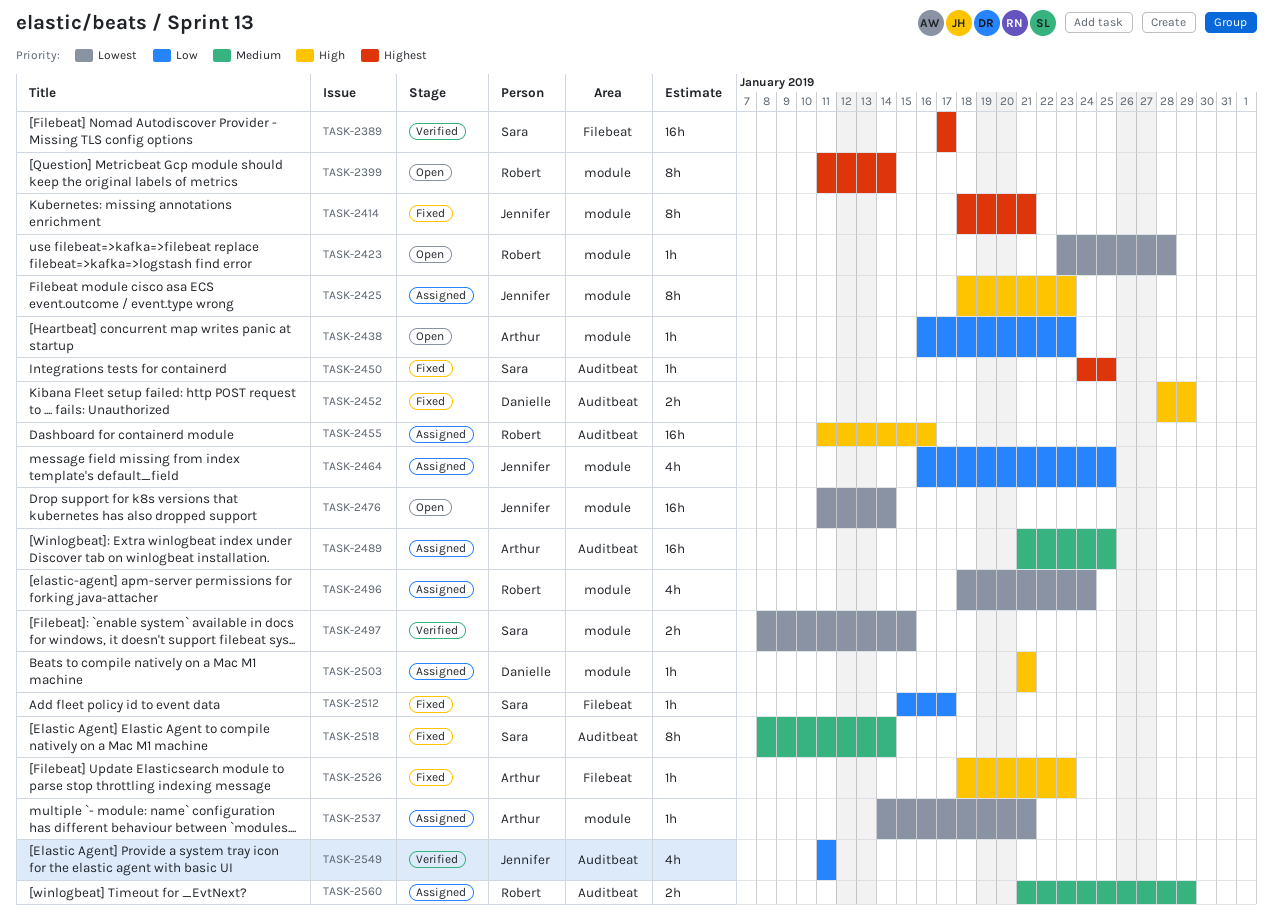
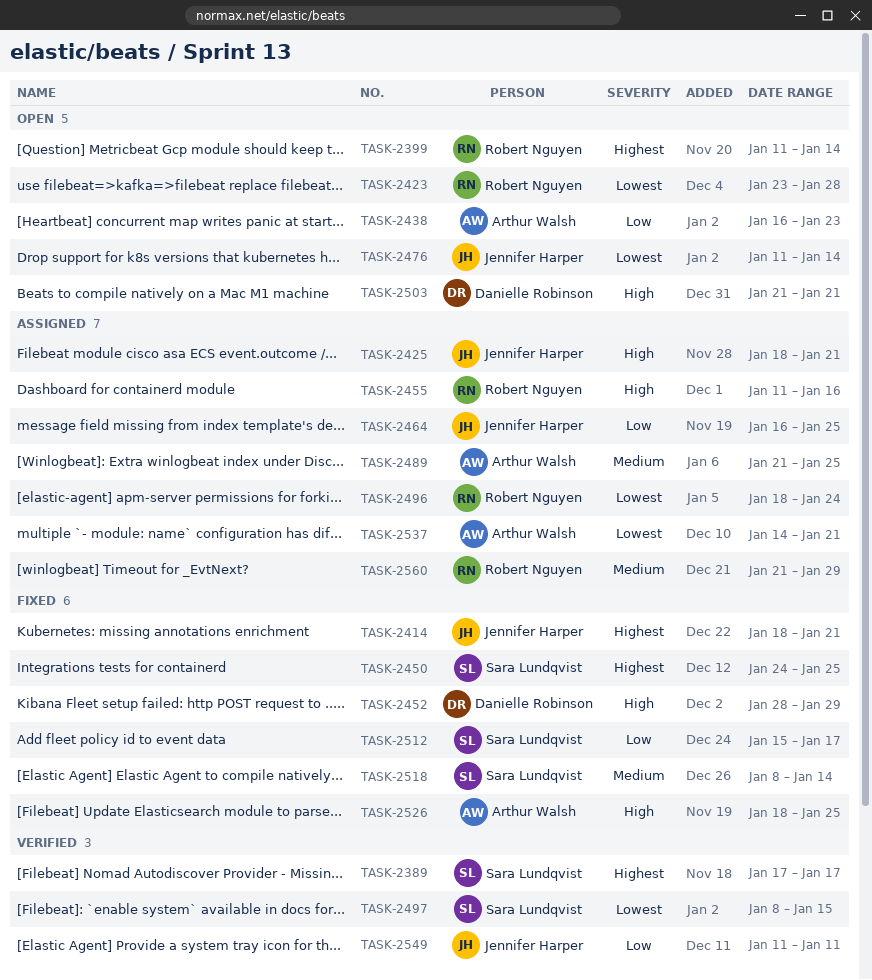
TASK-2425, due: Jan 23 -> Jan 21
TASK-2503, status: Assigned -> Open
TASK-2526, due: Jan 23 -> Jan 25

